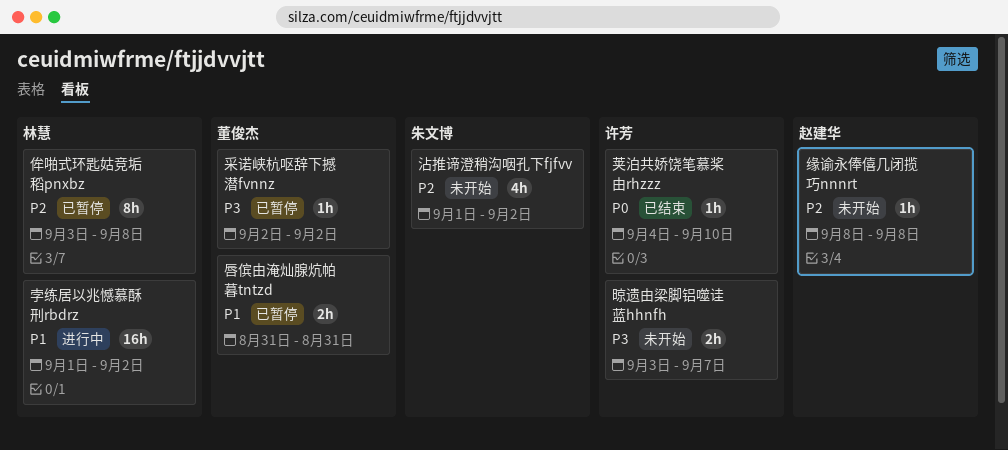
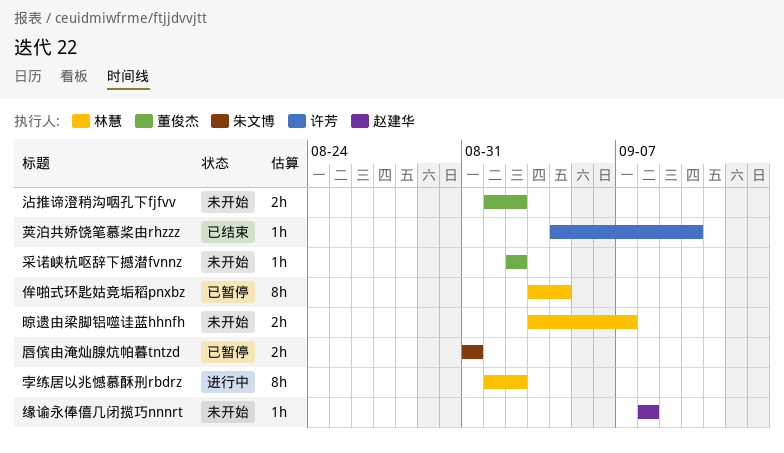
侔啪式环匙姑竞垢稻pnxbz, due: Sep 8 -> Sep 4
唇傧由淹灿腺炕帕暮tntzd, owner: 董俊杰 -> 朱文博
孛练居以兆憾慕酥刑rbdrz, estimate: 16h -> 8h
晾遗由梁脚铝噬诖蓝hhnfh, owner: 许芳 -> 林慧
沾推谛澄稍沟咽孔下fjfvv, owner: 朱文博 -> 董俊杰
沾推谛澄稍沟咽孔下fjfvv, estimate: 4h -> 2h
采诺峡杭呕辞下撼潜fvnnz, status: 已暂停 -> 未开始

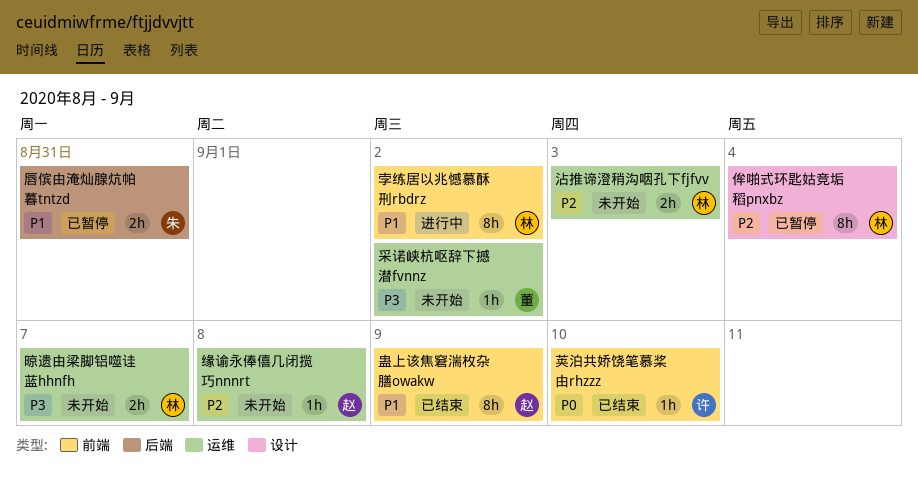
沾推谛澄稍沟咽孔下fjfvv, owner: 董俊杰 -> 林慧
沾推谛澄稍沟咽孔下fjfvv, due: Sep 2 -> Sep 3
蛊上该焦窘湍枚杂膳owakw: none -> present

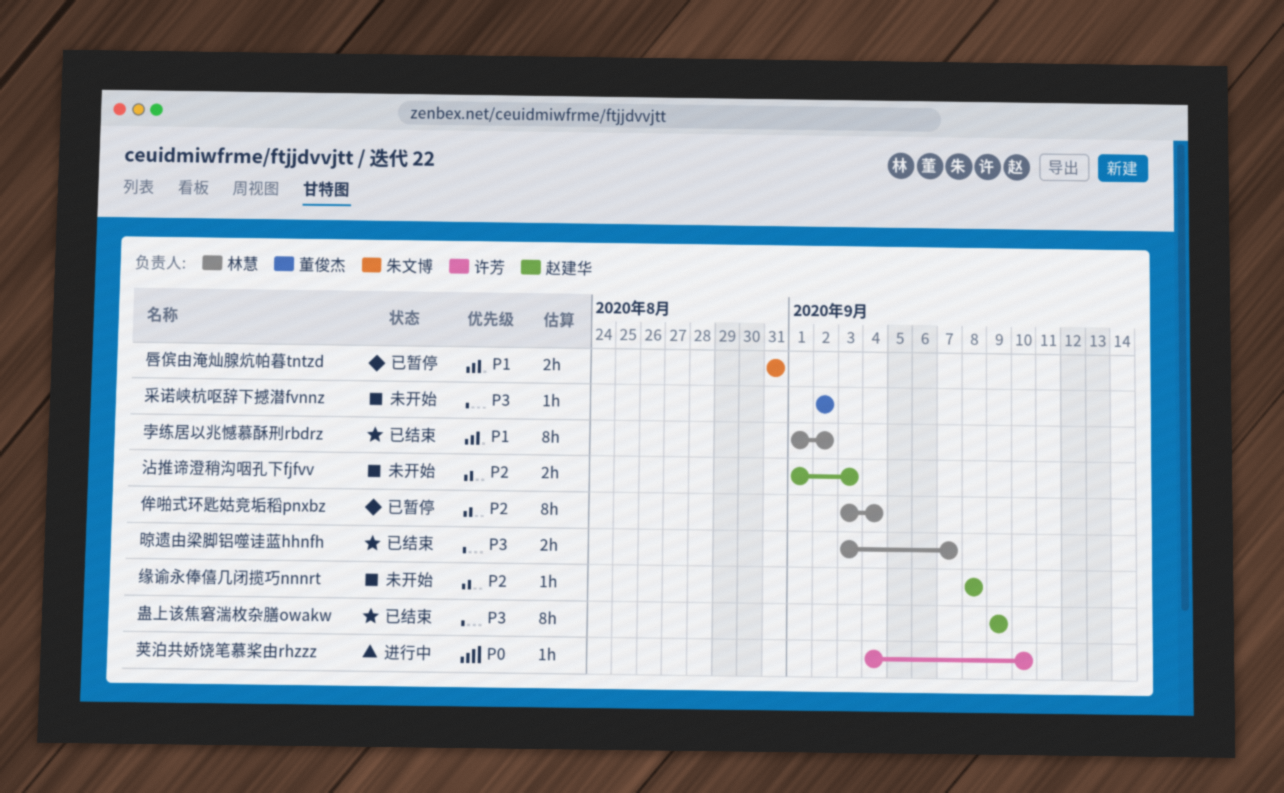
孛练居以兆憾慕酥刑rbdrz, status: 进行中 -> 已结束
晾遗由梁脚铝噬诖蓝hhnfh, status: 未开始 -> 已结束
沾推谛澄稍沟咽孔下fjfvv, owner: 林慧 -> 赵建华
荚泊共娇饶笔慕桨由rhzzz, status: 已结束 -> 进行中
蛊上该焦窘湍枚杂膳owakw, priority: P1 -> P3

